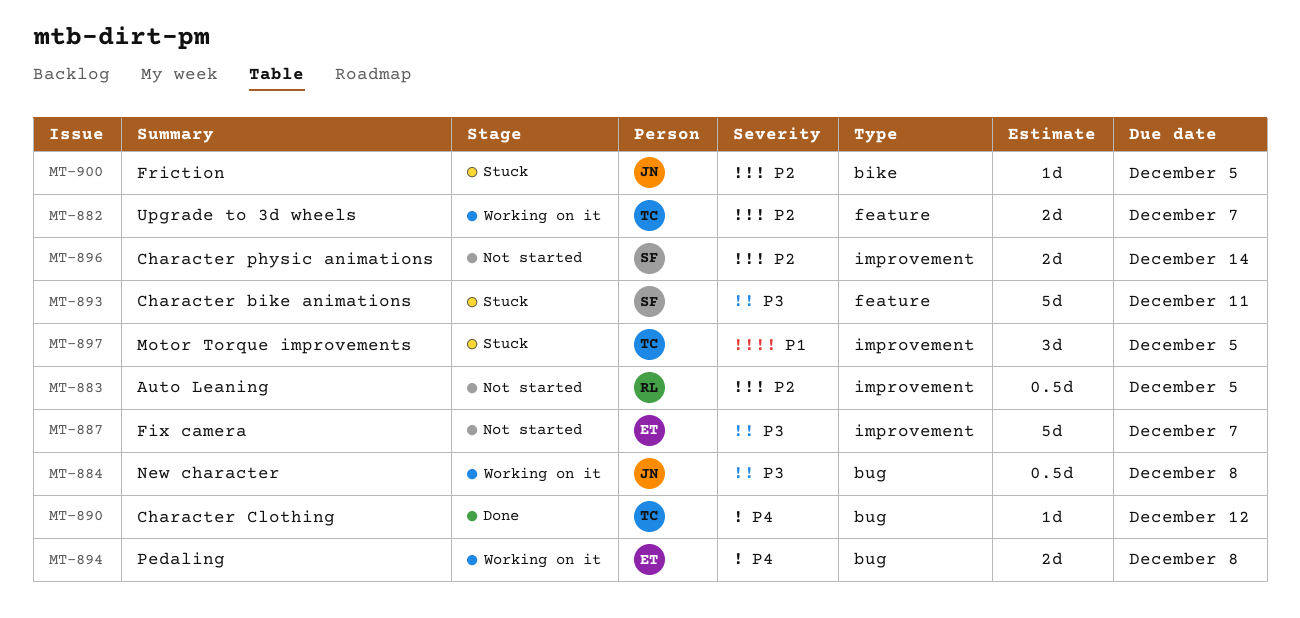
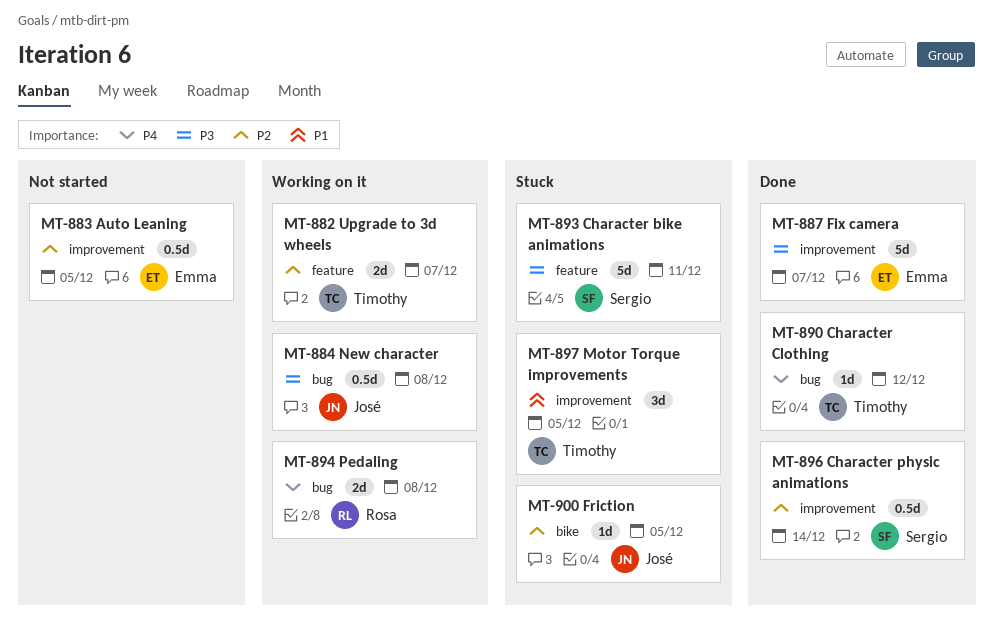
MT-883, owner: Rosa -> Emma
MT-887, status: Not started -> Done
MT-894, owner: Emma -> Rosa
MT-896, status: Not started -> Done
MT-896, estimate: 2d -> 0.5d

